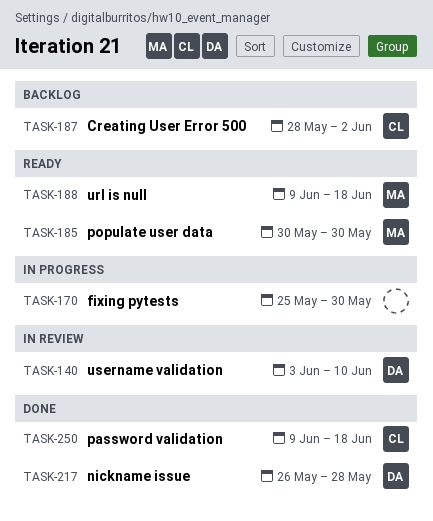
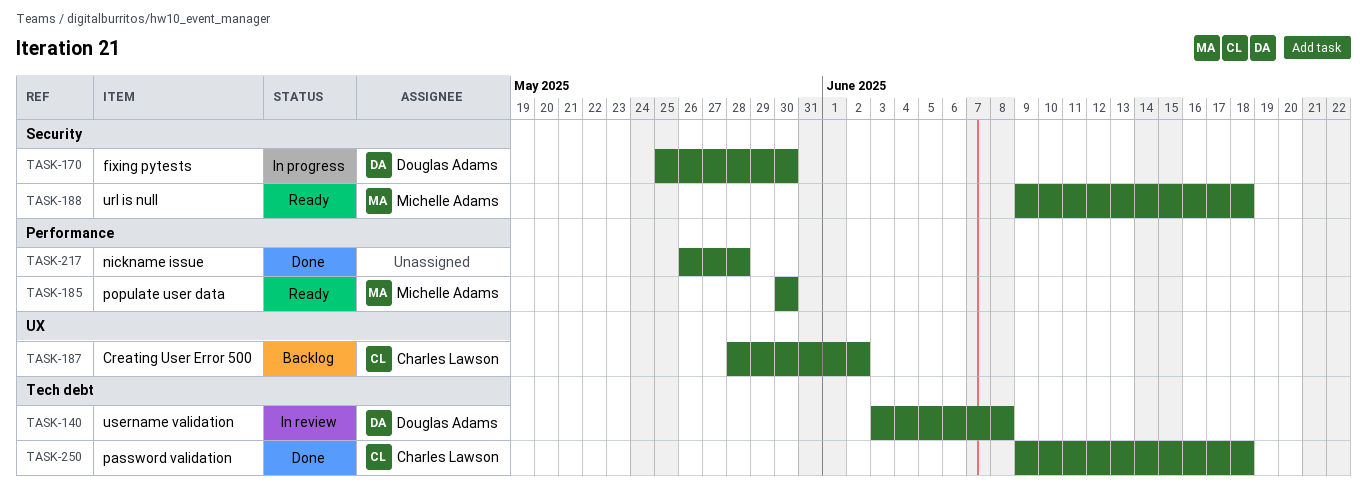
TASK-140, due: Jun 10 -> Jun 8
TASK-170, owner: none -> Douglas Adams
TASK-217, owner: Douglas Adams -> none

